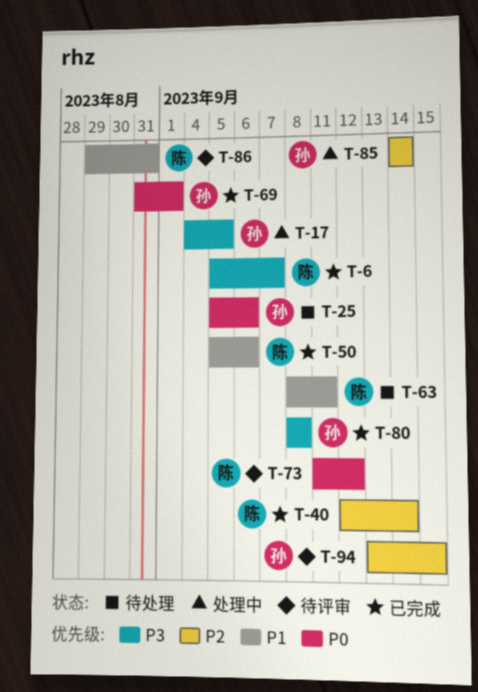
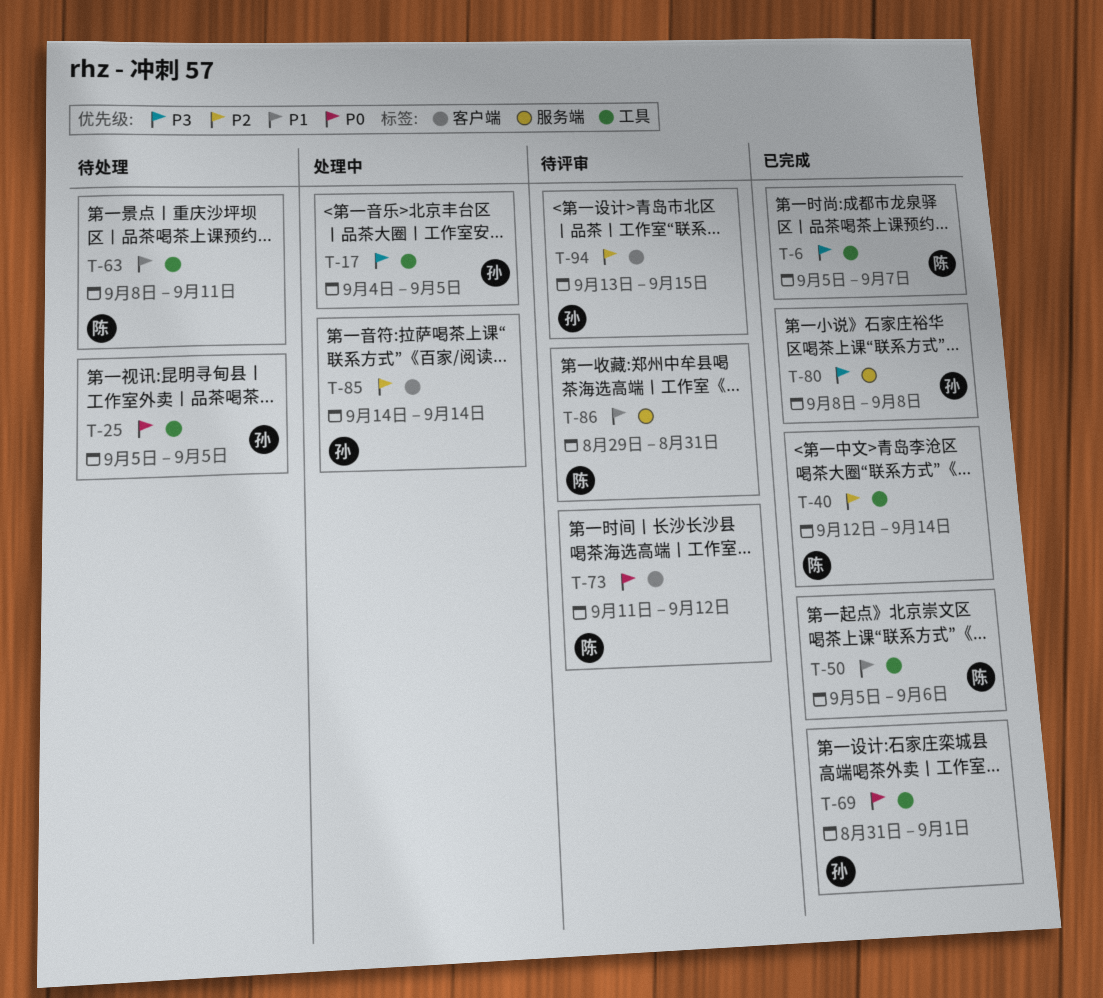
T-25, due: Sep 6 -> Sep 5

